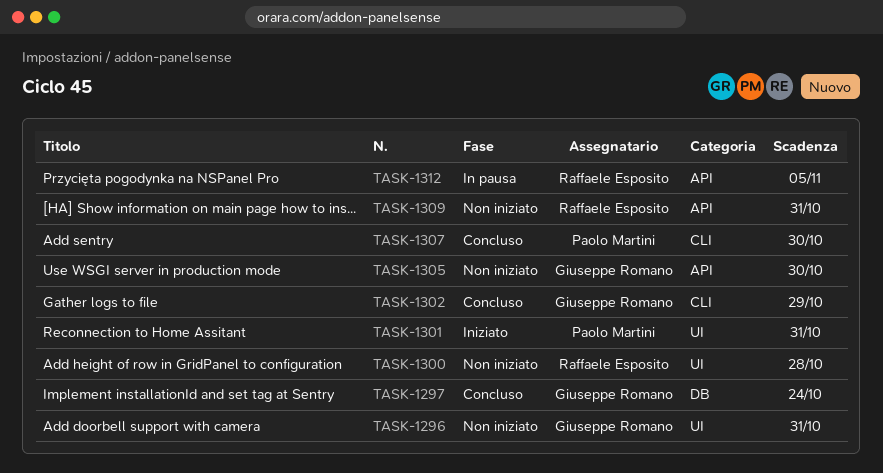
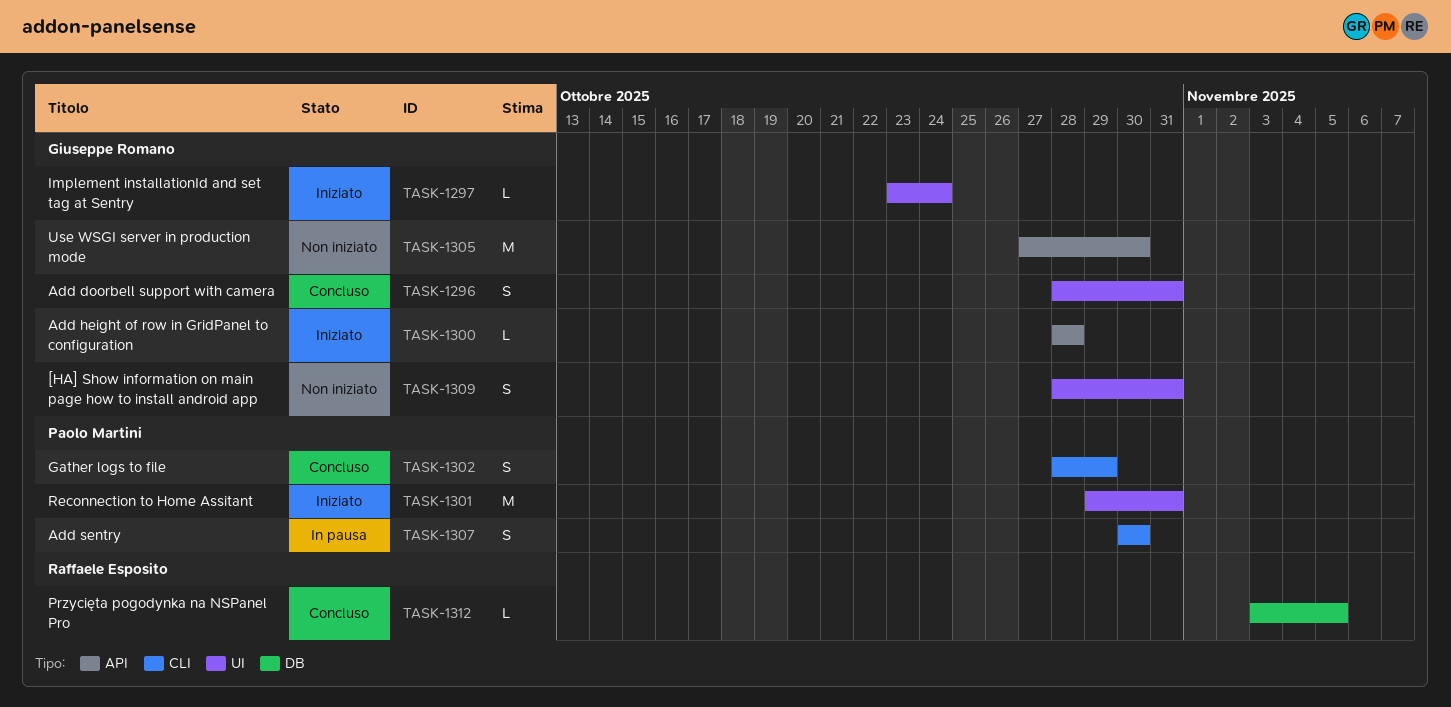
TASK-1296, status: Non iniziato -> Concluso
TASK-1297, status: Concluso -> Iniziato
TASK-1297, label: DB -> UI
TASK-1300, status: Non iniziato -> Iniziato
TASK-1300, owner: Raffaele Esposito -> Giuseppe Romano
TASK-1300, label: UI -> API
TASK-1302, owner: Giuseppe Romano -> Paolo Martini
TASK-1307, status: Concluso -> In pausa
TASK-1309, owner: Raffaele Esposito -> Giuseppe Romano
TASK-1309, label: API -> UI
TASK-1312, status: In pausa -> Concluso
TASK-1312, label: API -> DB

